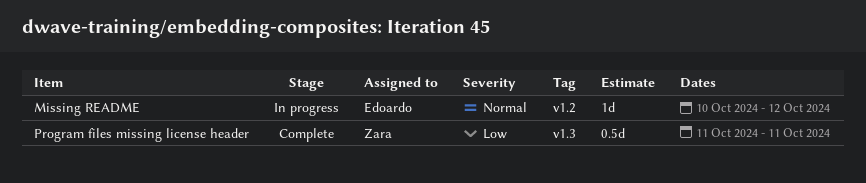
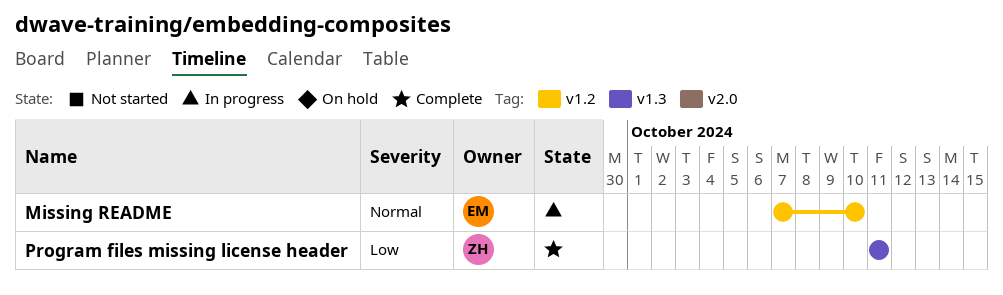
Missing README, start: Oct 10 -> Oct 7
Missing README, due: Oct 12 -> Oct 10

